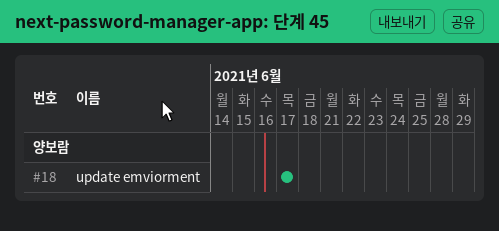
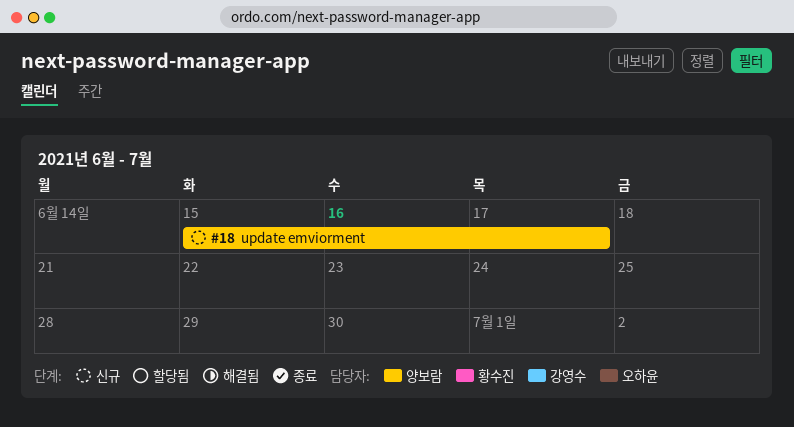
#18, start: Jun 17 -> Jun 15

